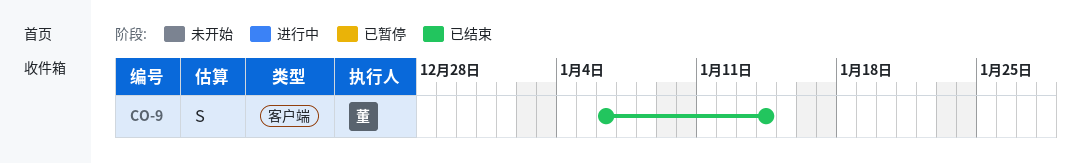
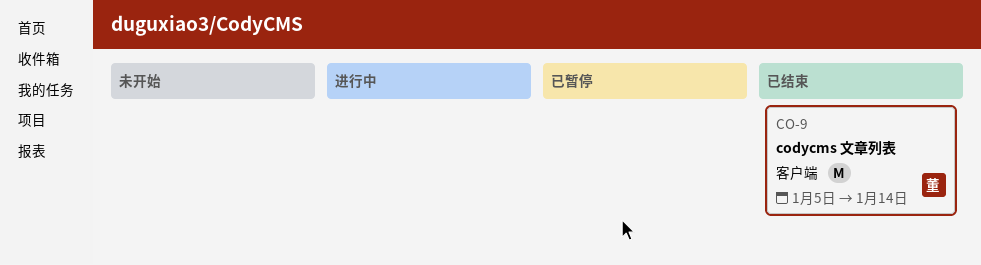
CO-9, estimate: S -> M
CO-9, start: Jan 6 -> Jan 5

